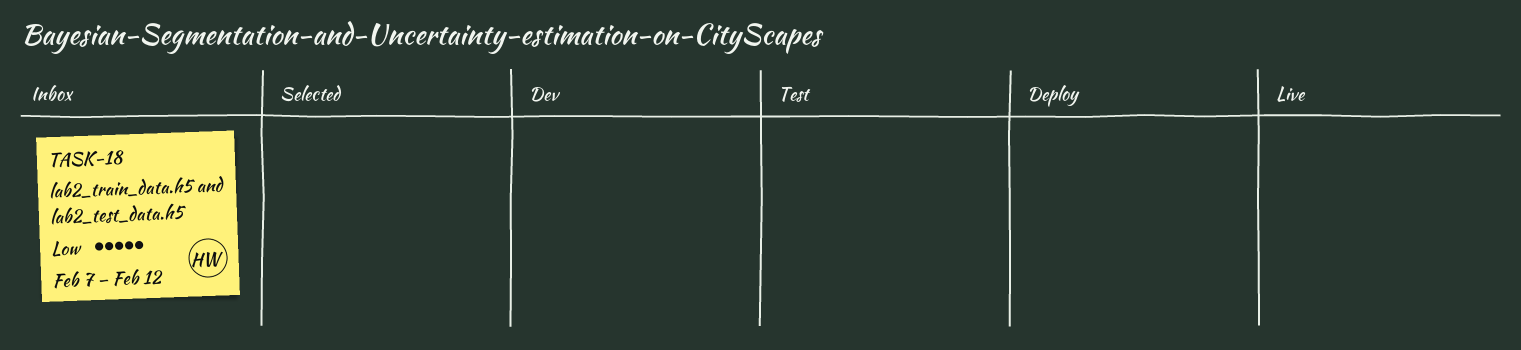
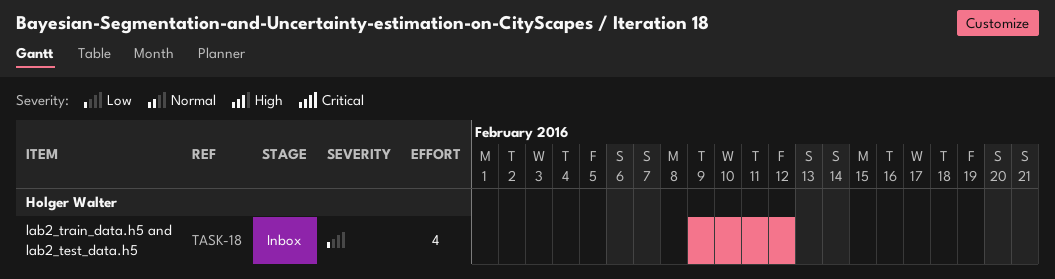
TASK-18, estimate: 5 -> 4
TASK-18, start: Feb 7 -> Feb 9

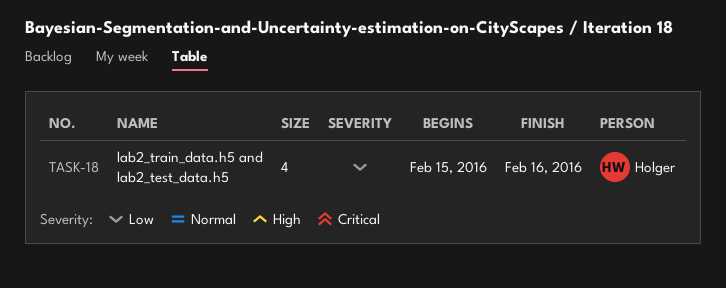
TASK-18, start: Feb 9 -> Feb 15
TASK-18, due: Feb 12 -> Feb 16

